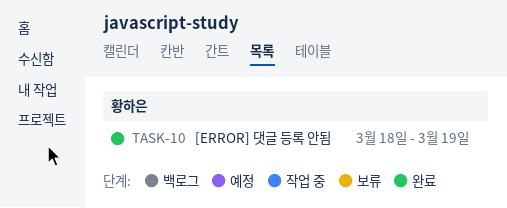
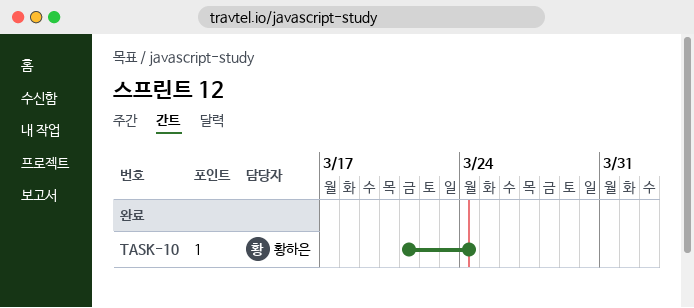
TASK-10, start: Mar 18 -> Mar 21
TASK-10, due: Mar 19 -> Mar 24

